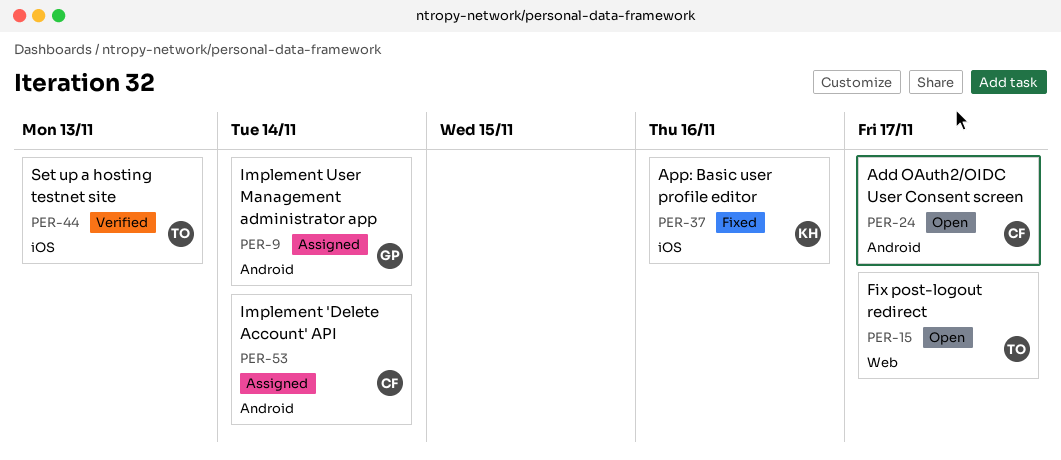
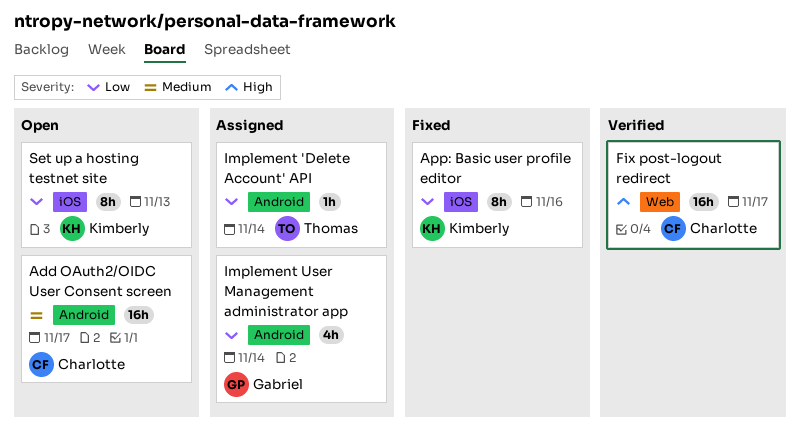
Fix post-logout redirect, status: Open -> Verified
Fix post-logout redirect, owner: Thomas -> Charlotte
Implement 'Delete Account' API, owner: Charlotte -> Thomas
Set up a hosting testnet site, status: Verified -> Open
Set up a hosting testnet site, owner: Thomas -> Kimberly

